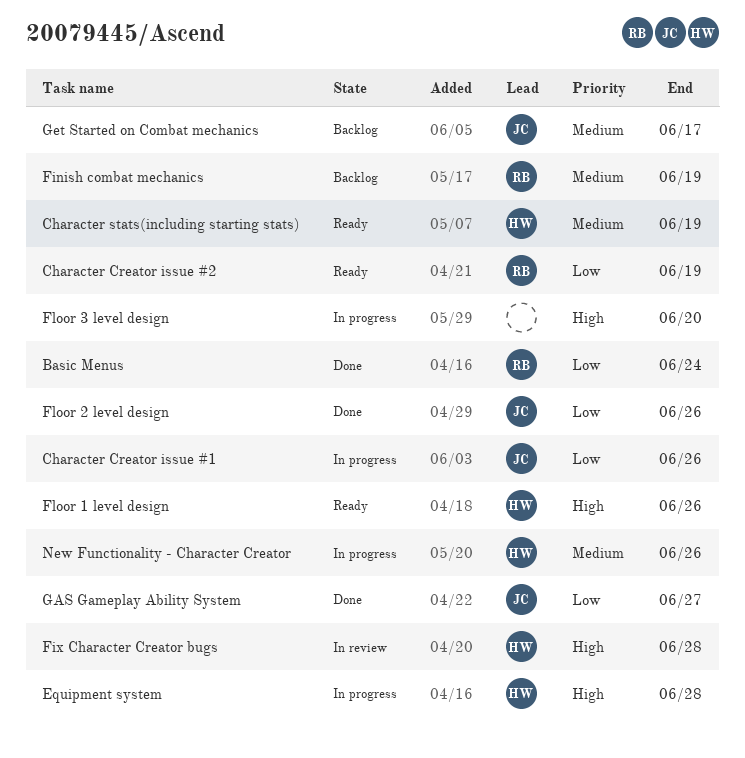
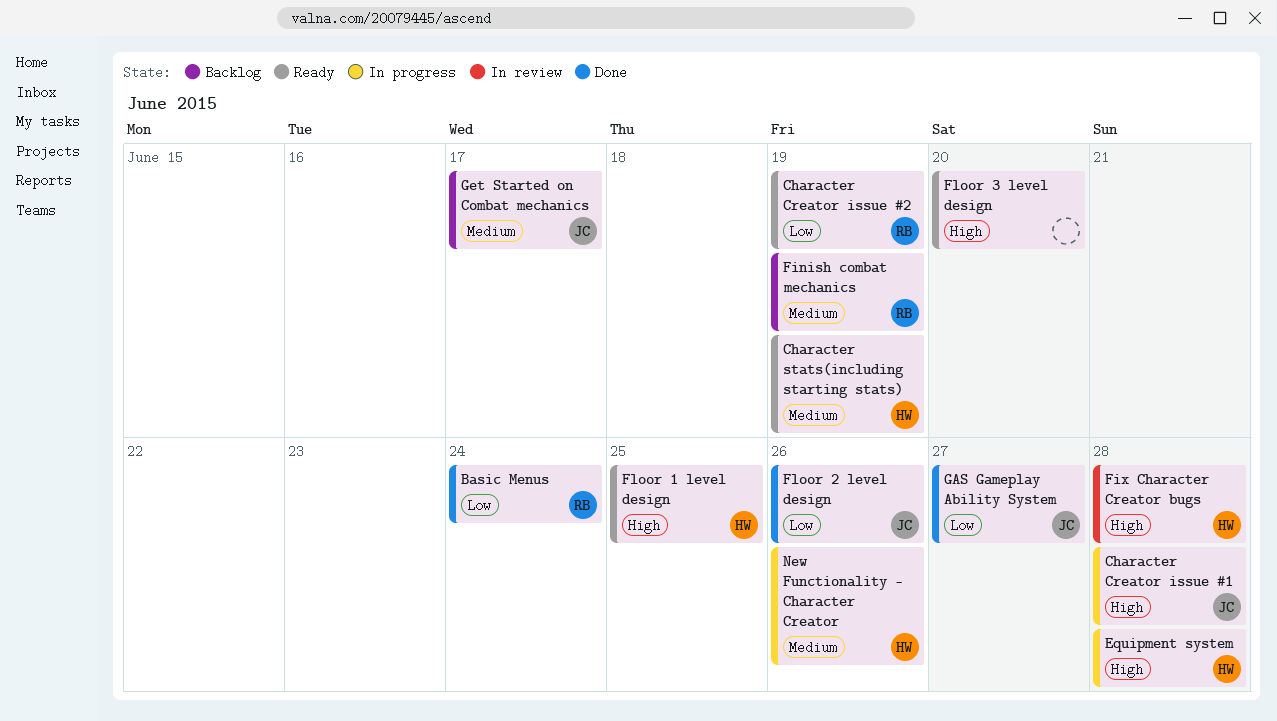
Character Creator issue #1, priority: Low -> High
Character Creator issue #1, due: Jun 26 -> Jun 28
Floor 1 level design, due: Jun 26 -> Jun 25
Floor 3 level design, status: In progress -> Ready

